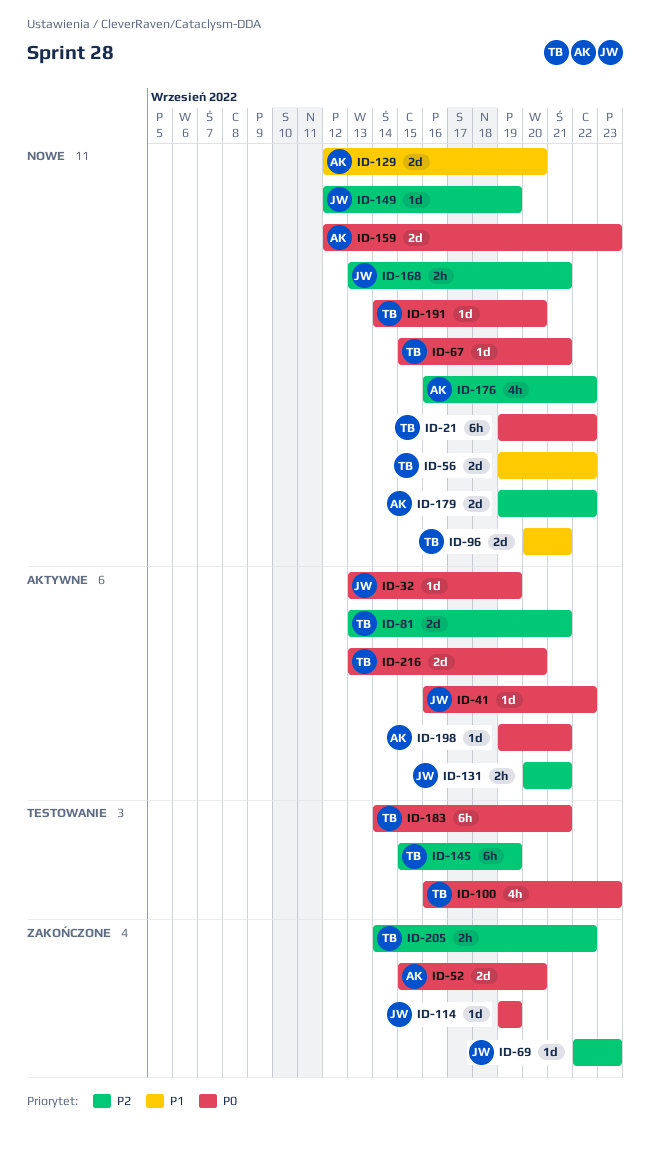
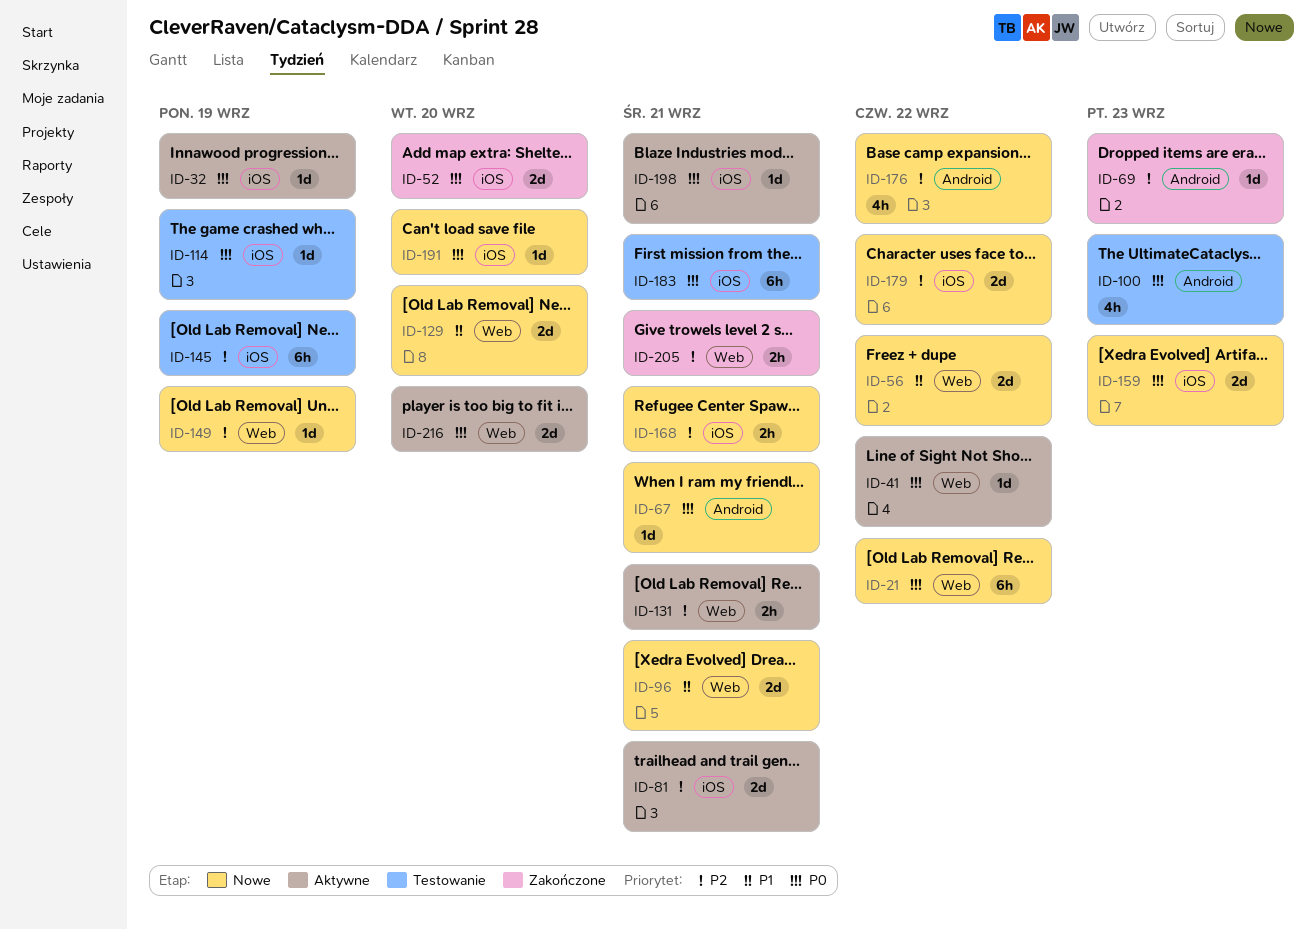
ID-114, status: Zakończone -> Testowanie
ID-205, due: Sep 22 -> Sep 21

